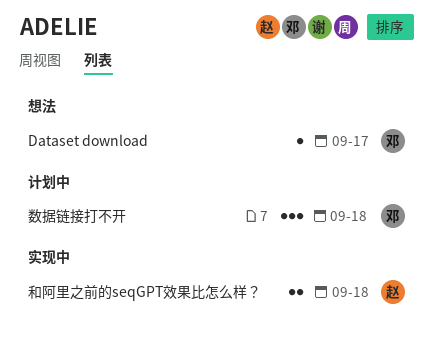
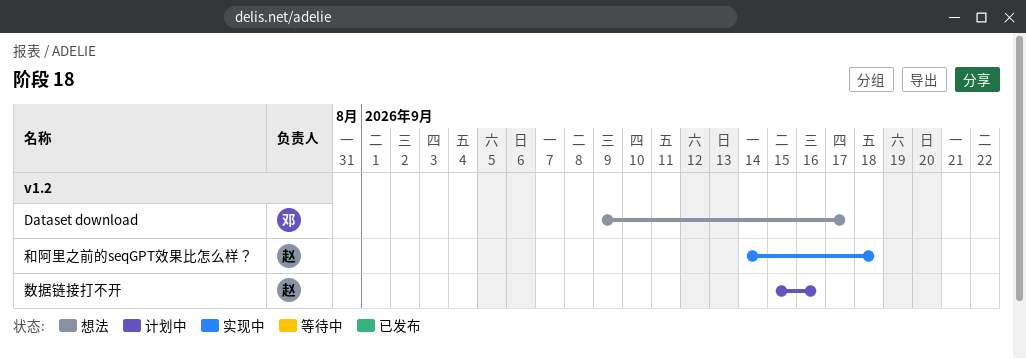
数据链接打不开, owner: 邓 -> 赵
数据链接打不开, due: Sep 18 -> Sep 16

